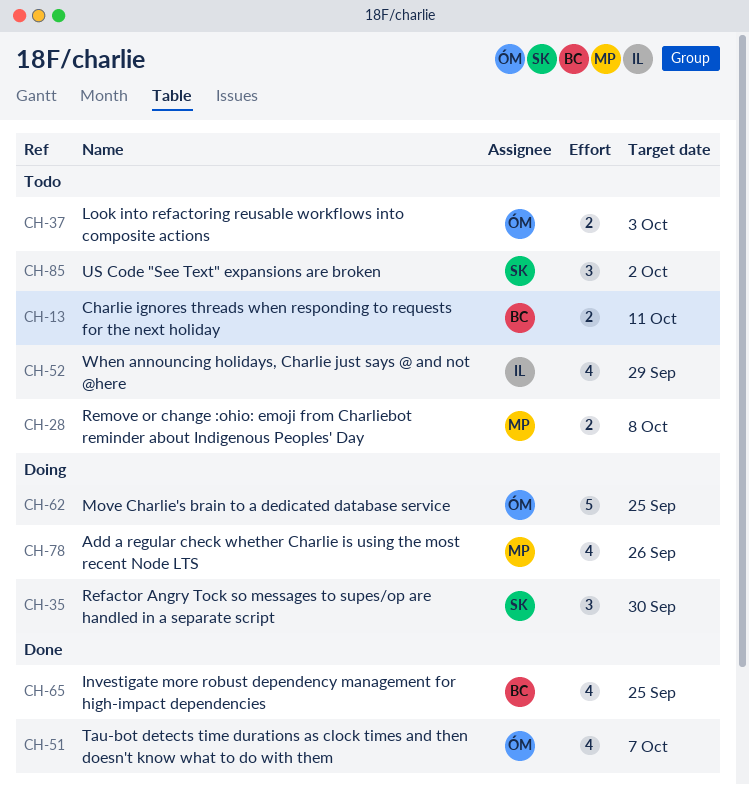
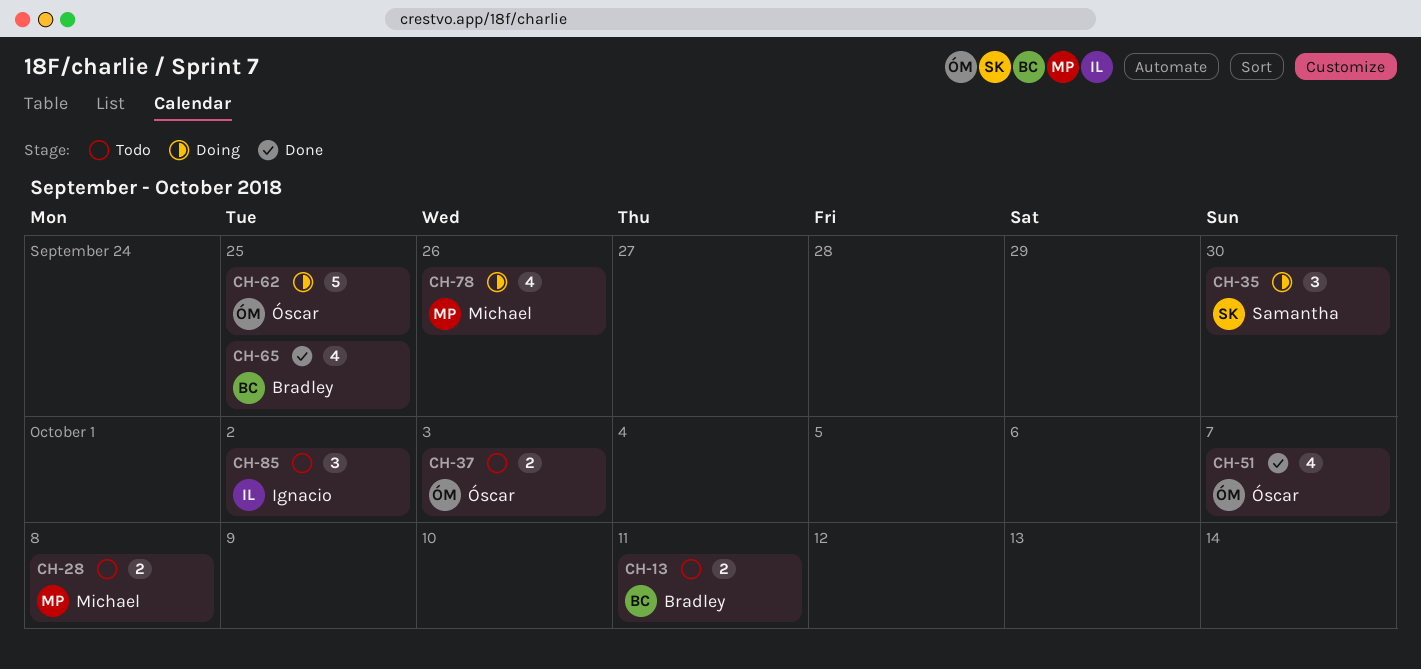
CH-52: present -> none
CH-85, owner: Samantha -> Ignacio

